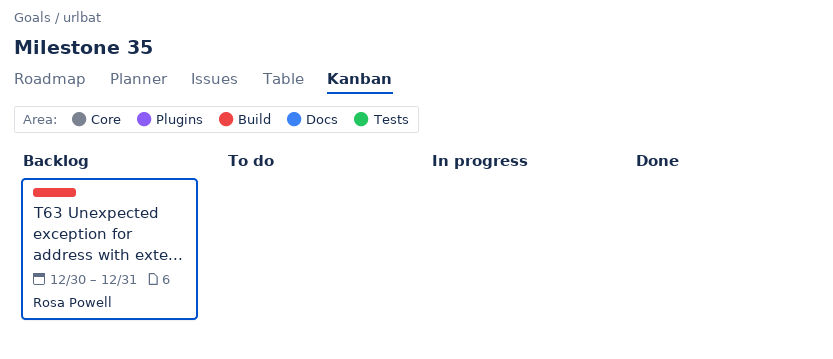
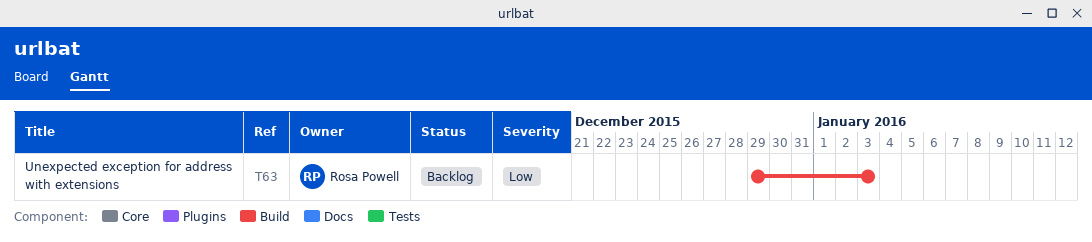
T63, start: Dec 30 -> Dec 29
T63, due: Dec 31 -> Jan 3

